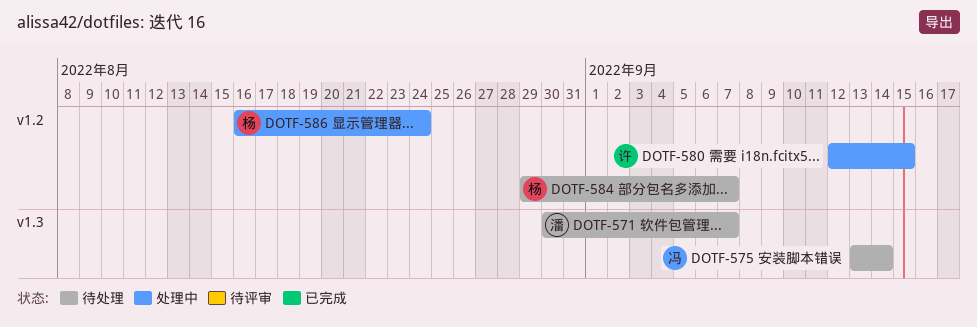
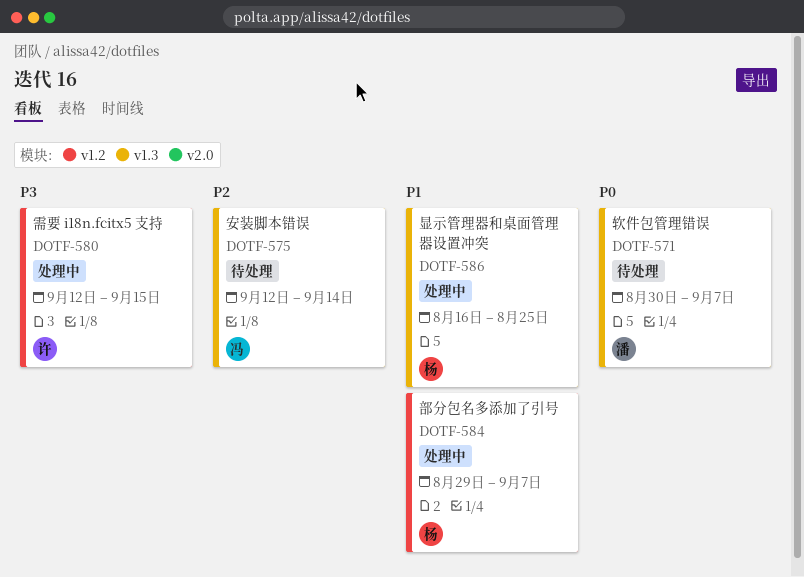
DOTF-575, start: Sep 13 -> Sep 12
DOTF-584, status: 待处理 -> 处理中
DOTF-586, label: v1.2 -> v1.3
DOTF-586, due: Aug 24 -> Aug 25

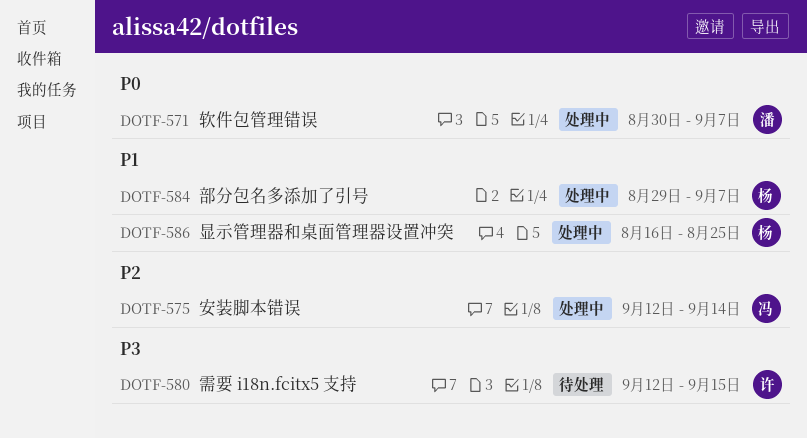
DOTF-571, status: 待处理 -> 处理中
DOTF-575, status: 待处理 -> 处理中
DOTF-580, status: 处理中 -> 待处理

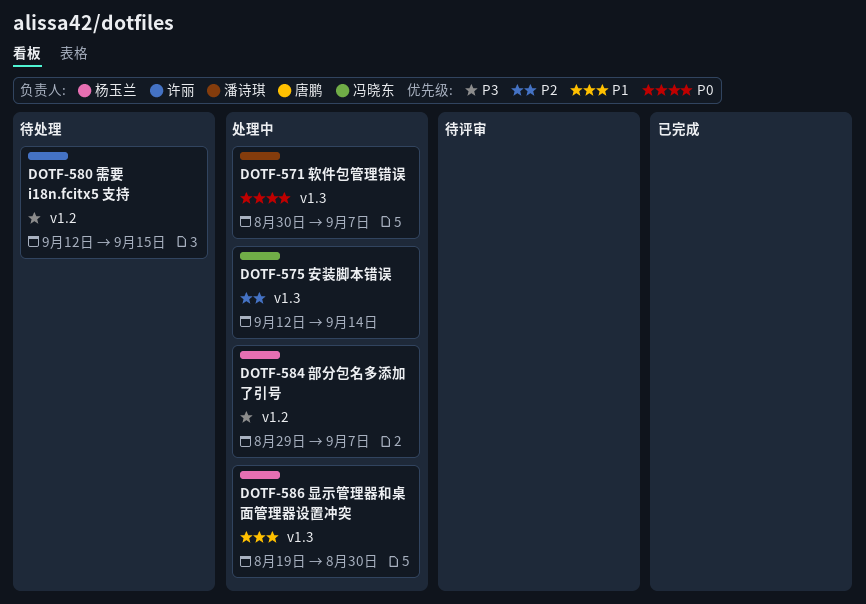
DOTF-584, priority: P1 -> P3
DOTF-586, start: Aug 16 -> Aug 19
DOTF-586, due: Aug 25 -> Aug 30

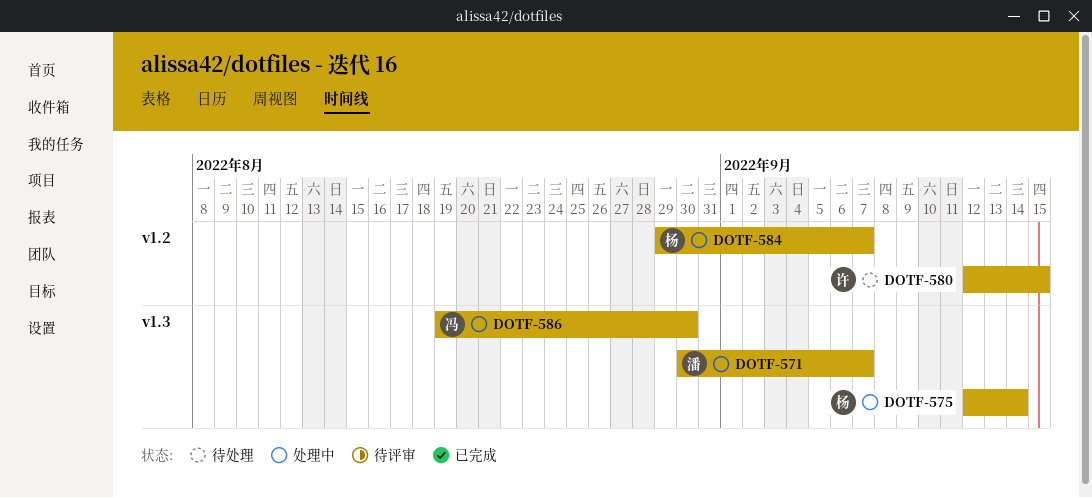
DOTF-575, owner: 冯晓东 -> 杨玉兰
DOTF-586, owner: 杨玉兰 -> 冯晓东

